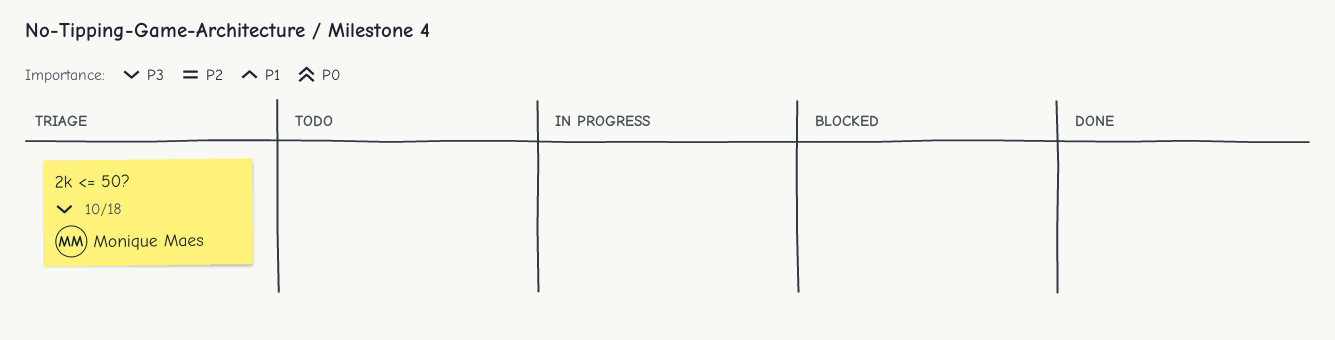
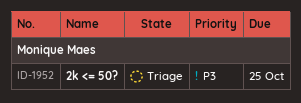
2k <= 50?, due: Oct 18 -> Oct 25

